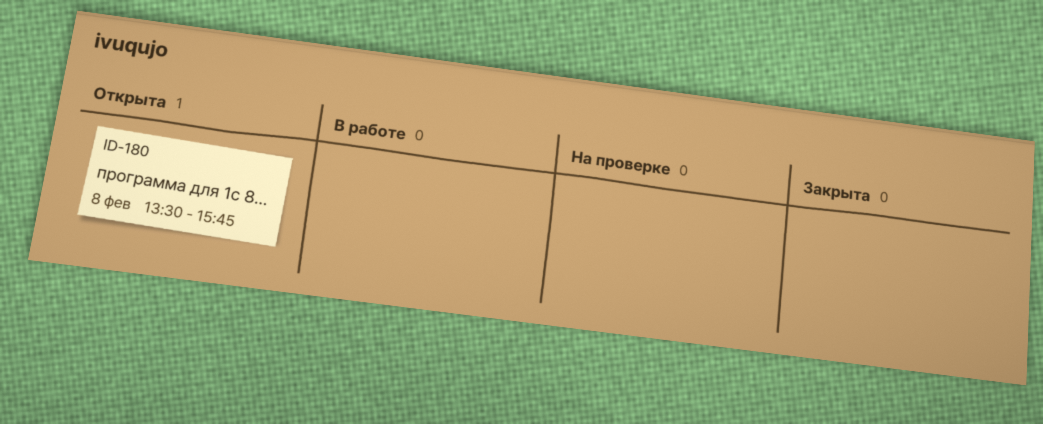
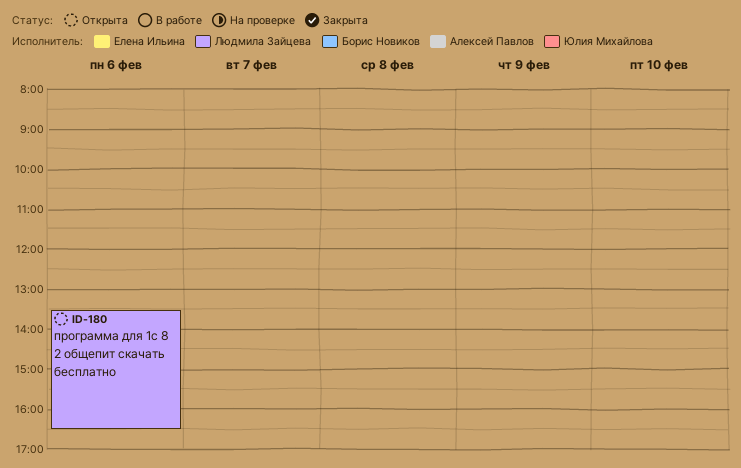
ID-180, day: Feb 8 -> Feb 6
ID-180, ends: 15:45 -> 16:30

